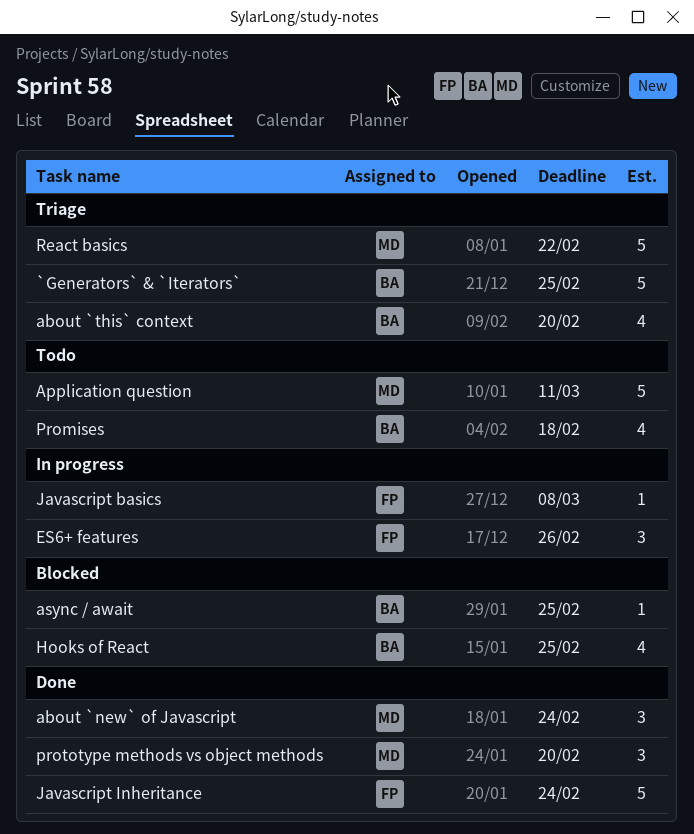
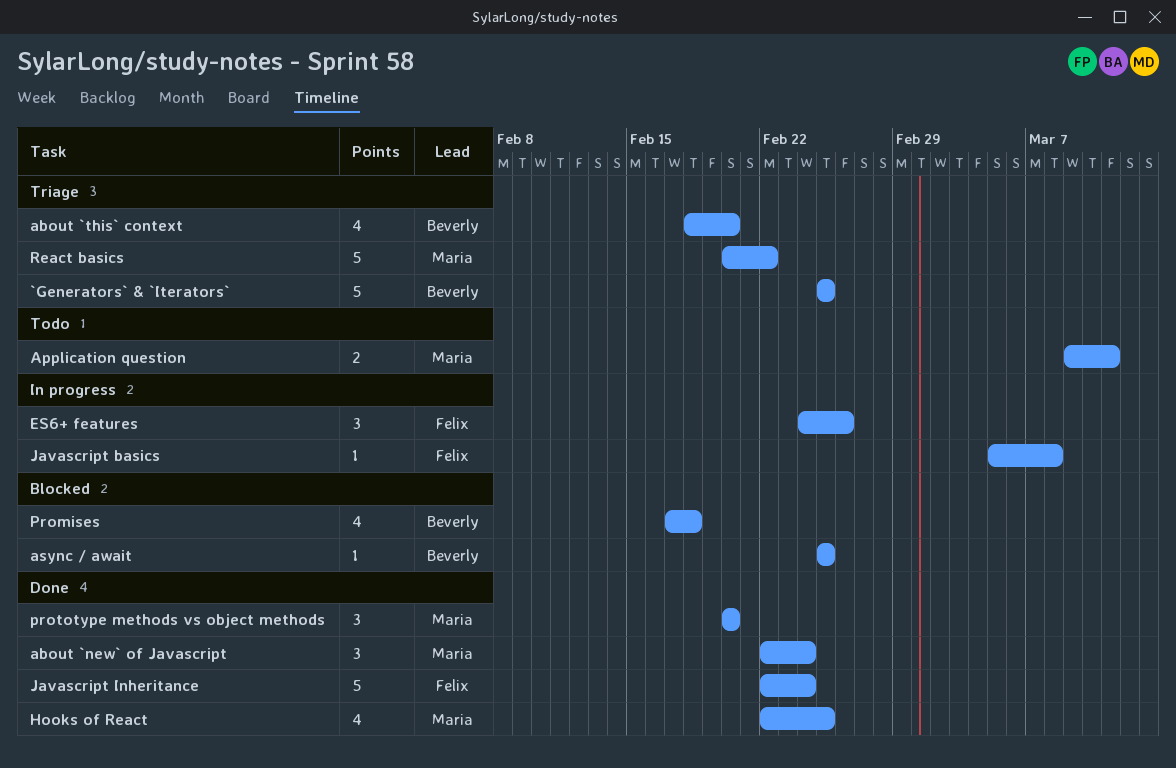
Application question, estimate: 5 -> 2
Hooks of React, status: Blocked -> Done
Hooks of React, owner: Beverly -> Maria
Promises, status: Todo -> Blocked

